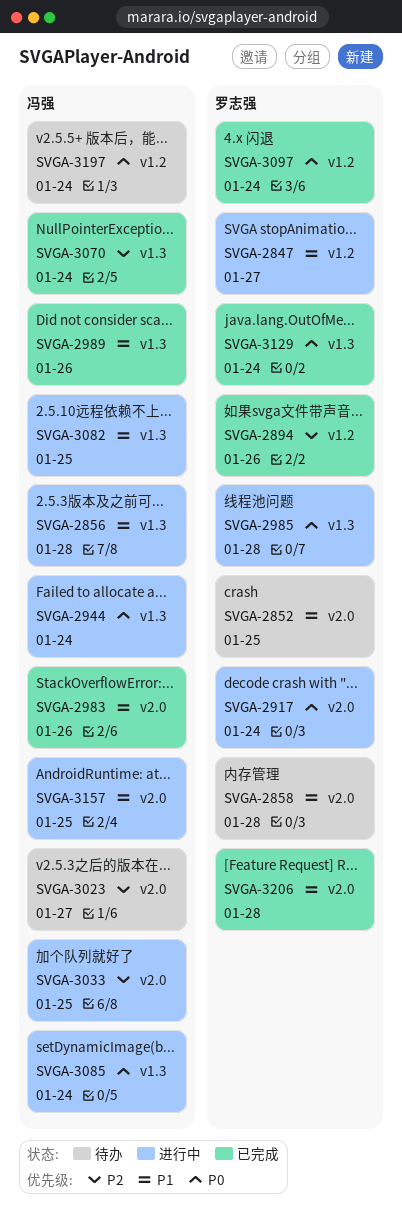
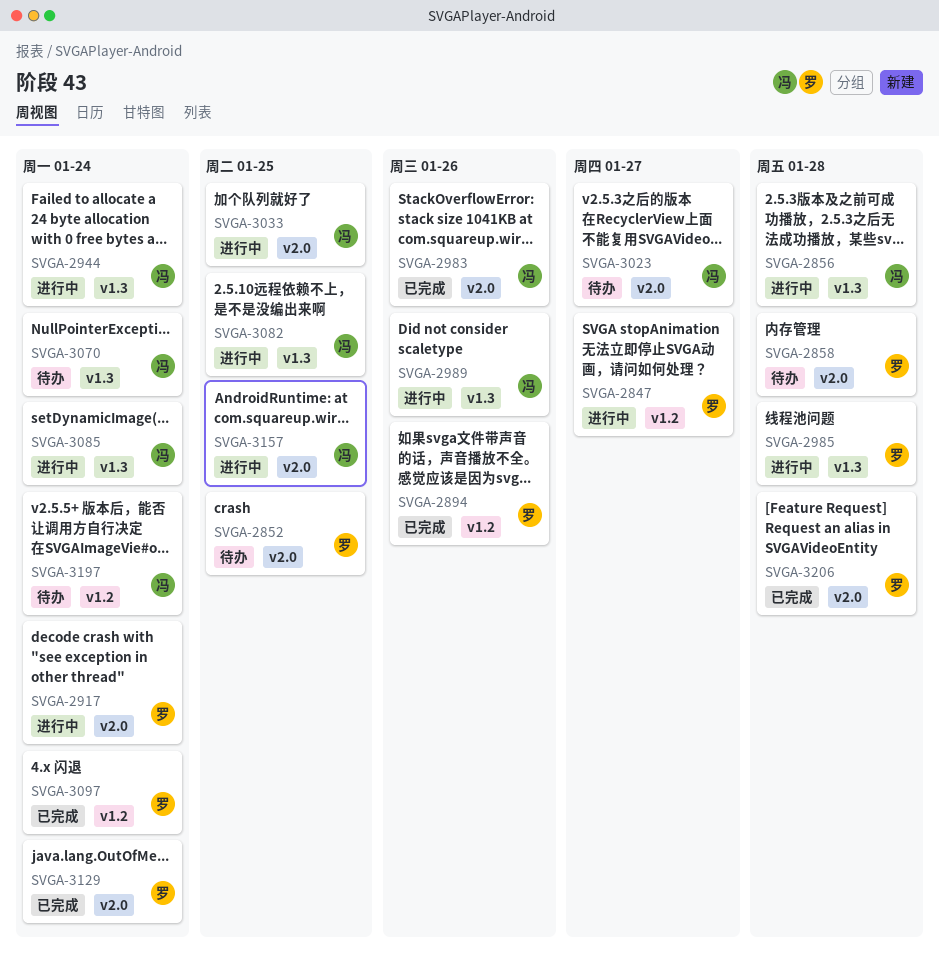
SVGA-2989, status: 已完成 -> 进行中
SVGA-3070, status: 已完成 -> 待办
SVGA-3129, label: v1.3 -> v2.0

